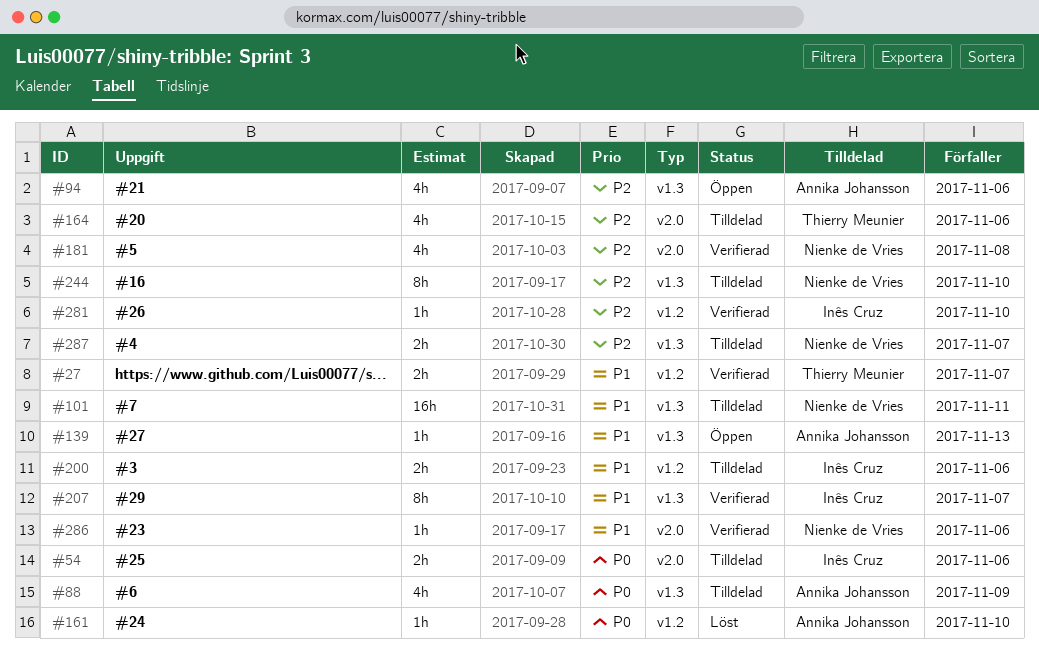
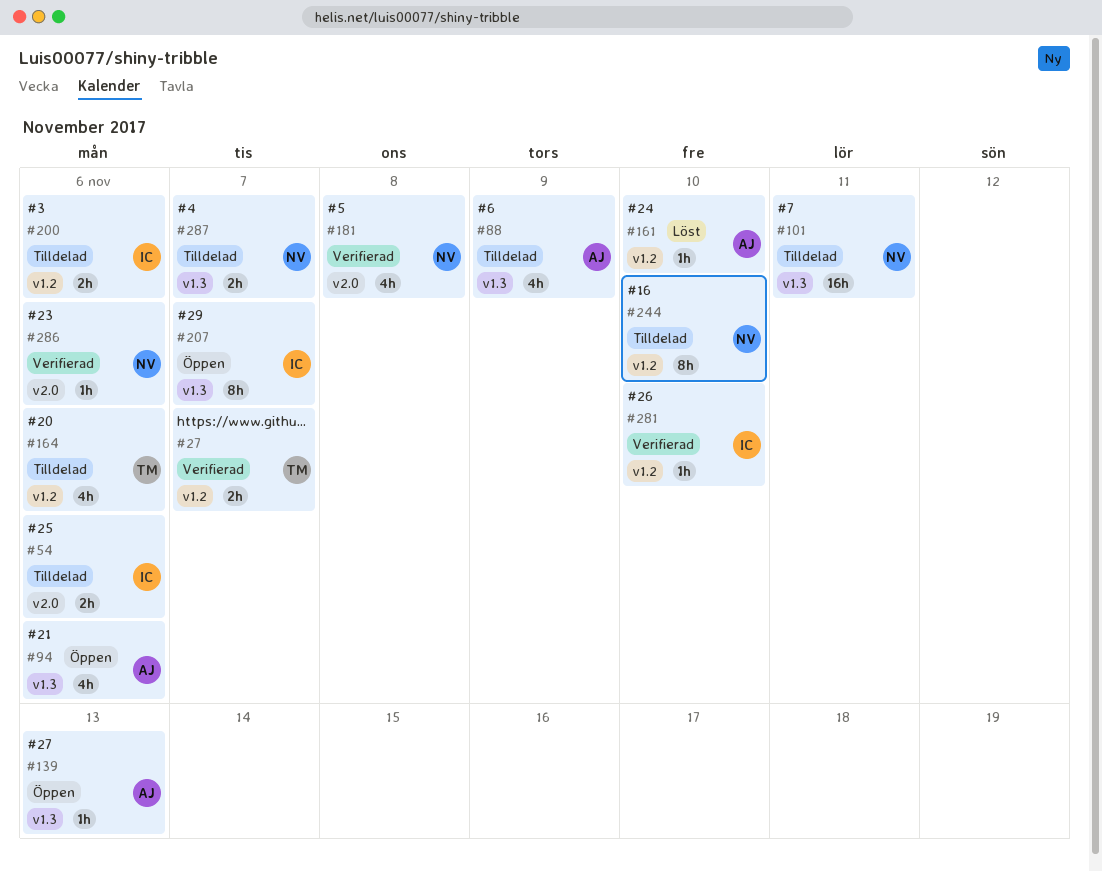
#164, label: v2.0 -> v1.2
#207, status: Verifierad -> Öppen
#244, label: v1.3 -> v1.2

